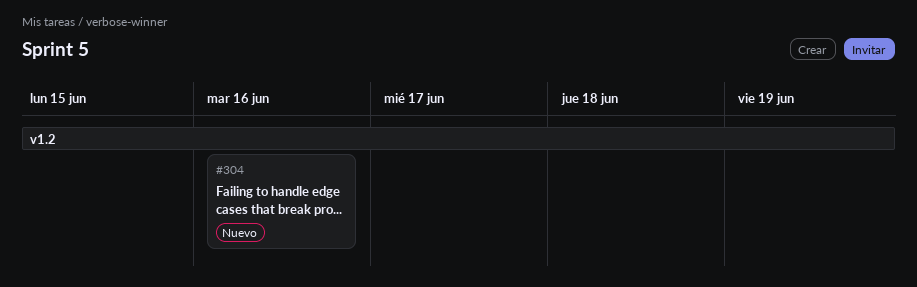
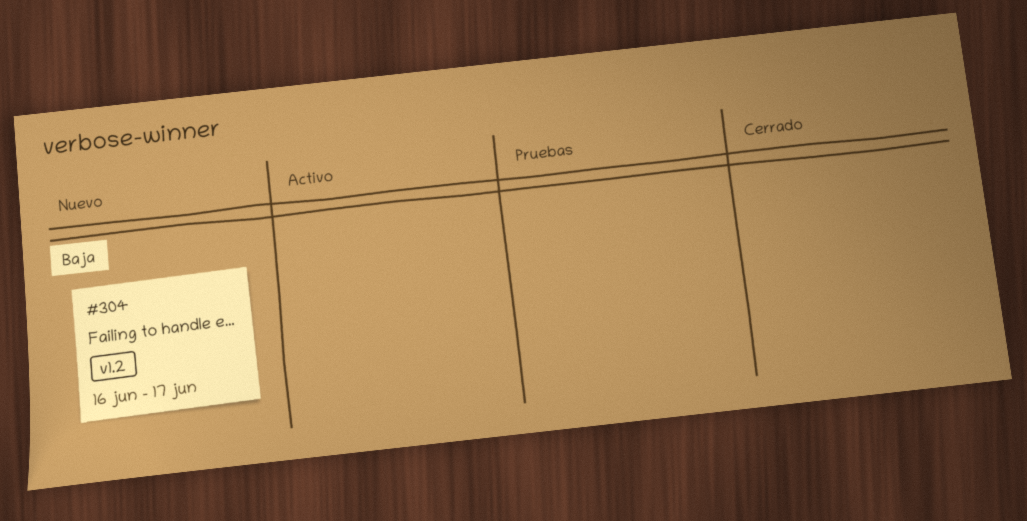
#304, due: Jun 16 -> Jun 17

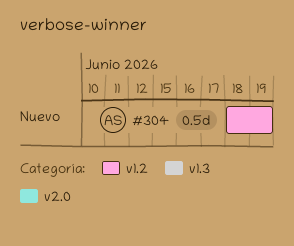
#304, start: Jun 16 -> Jun 18
#304, due: Jun 17 -> Jun 19

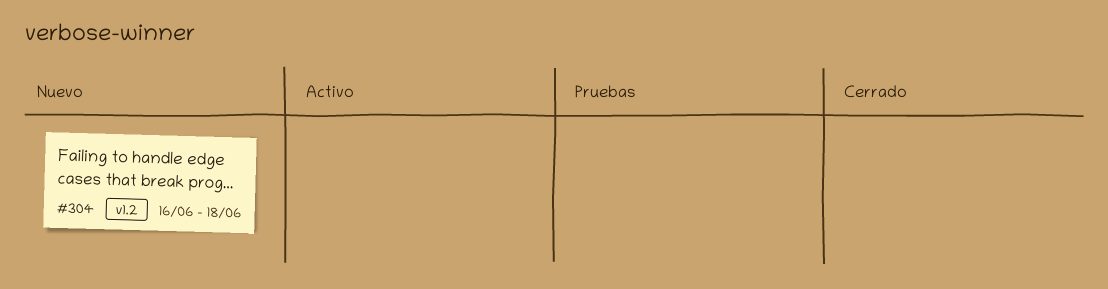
#304, start: Jun 18 -> Jun 16
#304, due: Jun 19 -> Jun 18

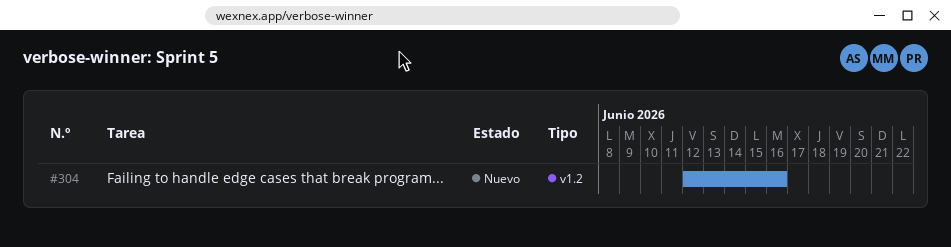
#304, start: Jun 16 -> Jun 12
#304, due: Jun 18 -> Jun 16

